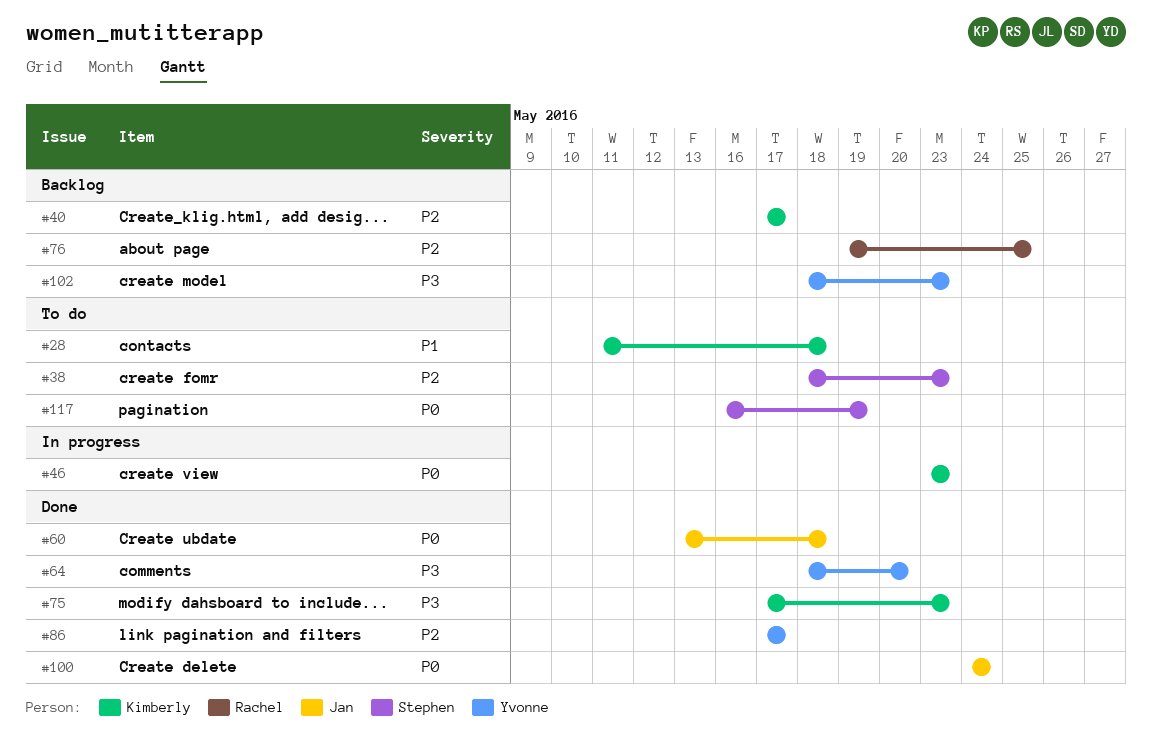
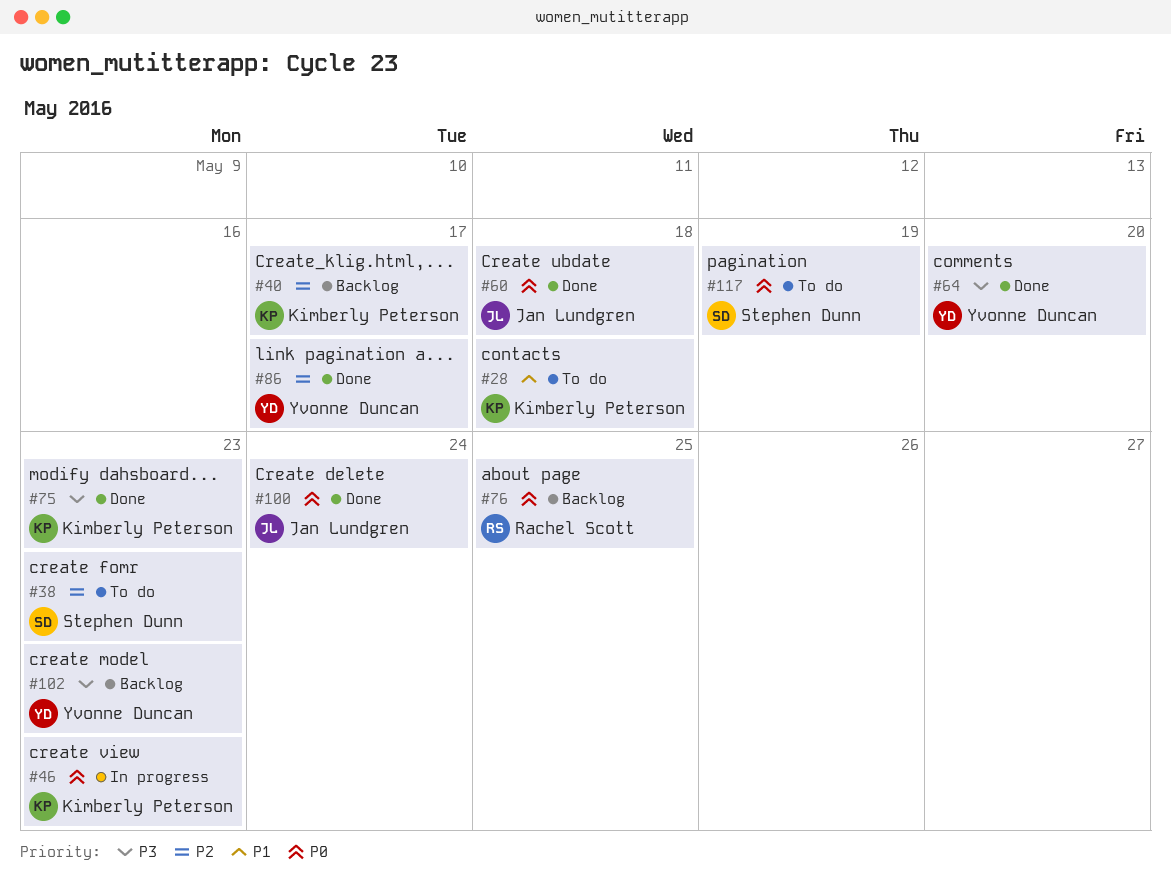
#76, priority: P2 -> P0

